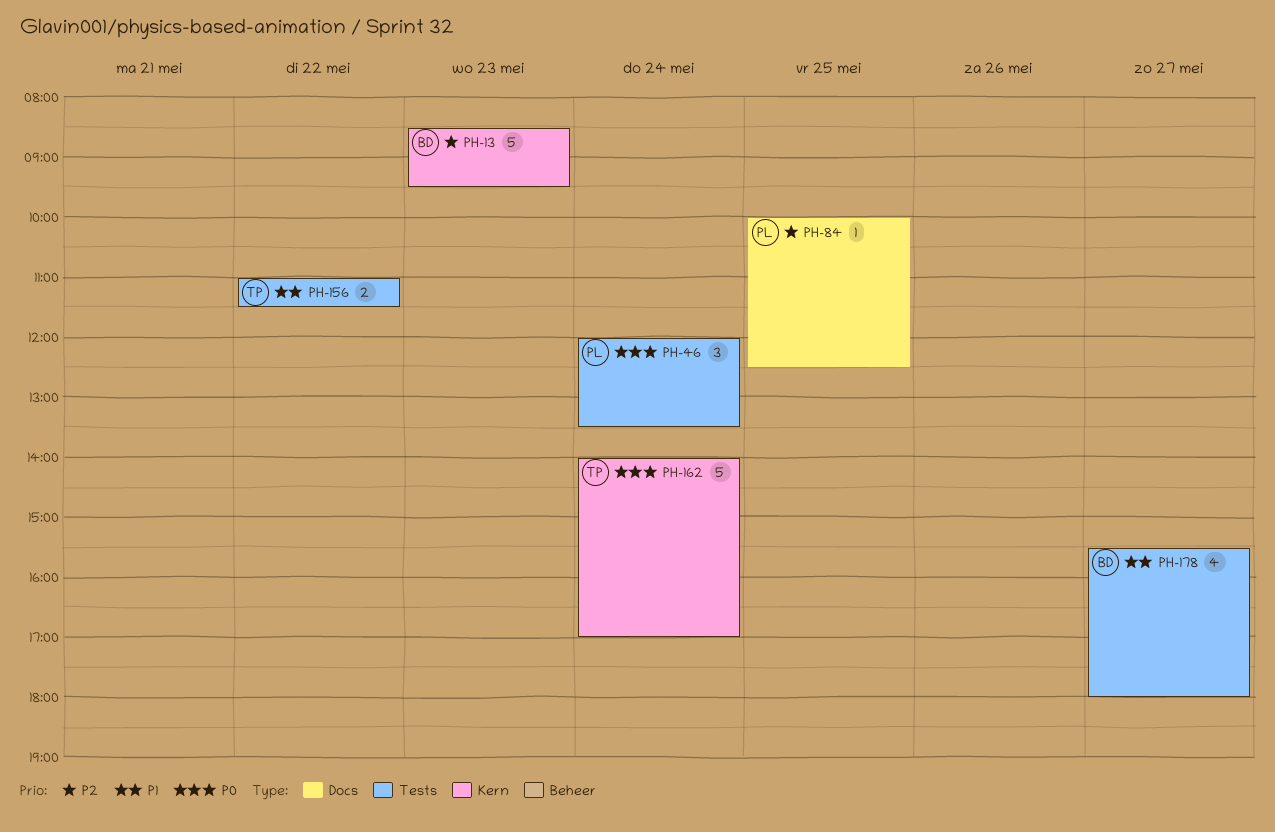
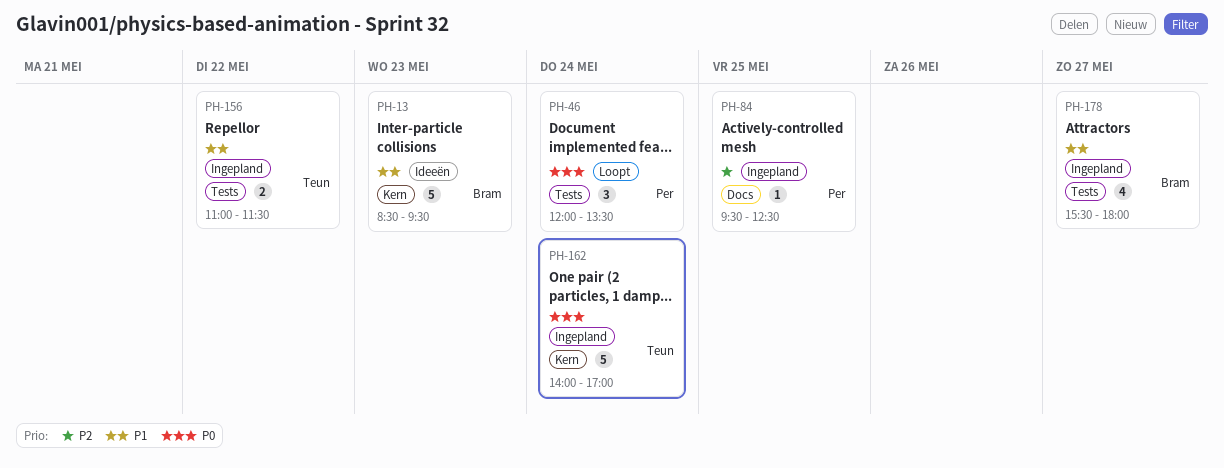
PH-13, priority: P2 -> P1
PH-84, begins: 10:00 -> 09:30

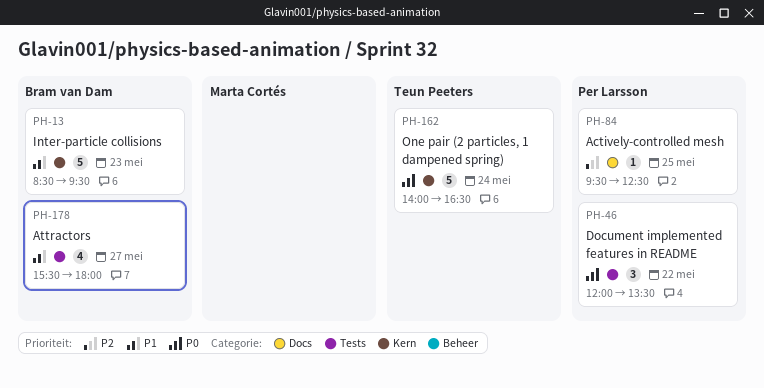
PH-46, day: May 24 -> May 22
PH-156: present -> none
PH-162, ends: 17:00 -> 16:30

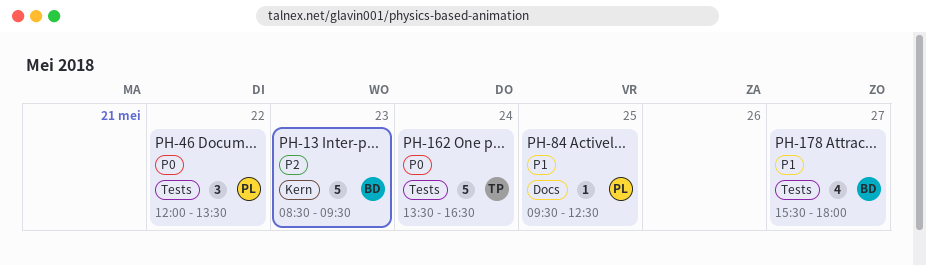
PH-13, priority: P1 -> P2
PH-84, priority: P2 -> P1
PH-162, label: Kern -> Tests
PH-162, begins: 14:00 -> 13:30

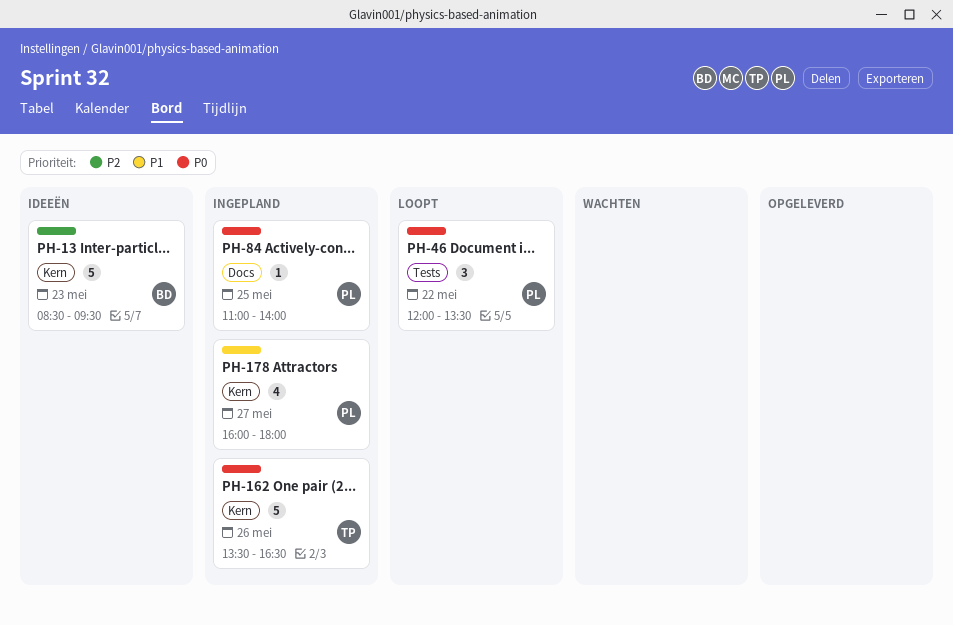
PH-84, priority: P1 -> P0
PH-84, begins: 09:30 -> 11:00
PH-84, ends: 12:30 -> 14:00
PH-162, label: Tests -> Kern
PH-162, day: May 24 -> May 26
PH-178, owner: BD -> PL
PH-178, label: Tests -> Kern
PH-178, begins: 15:30 -> 16:00

